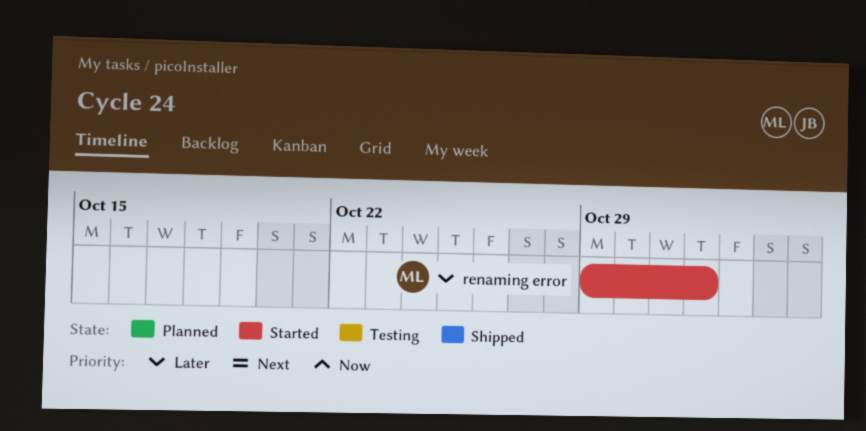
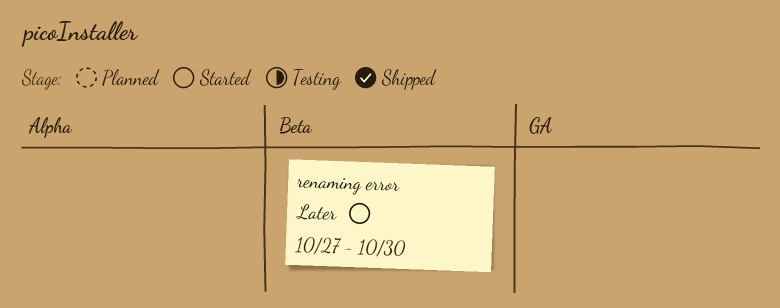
renaming error, start: Oct 29 -> Oct 27
renaming error, due: Nov 1 -> Oct 30

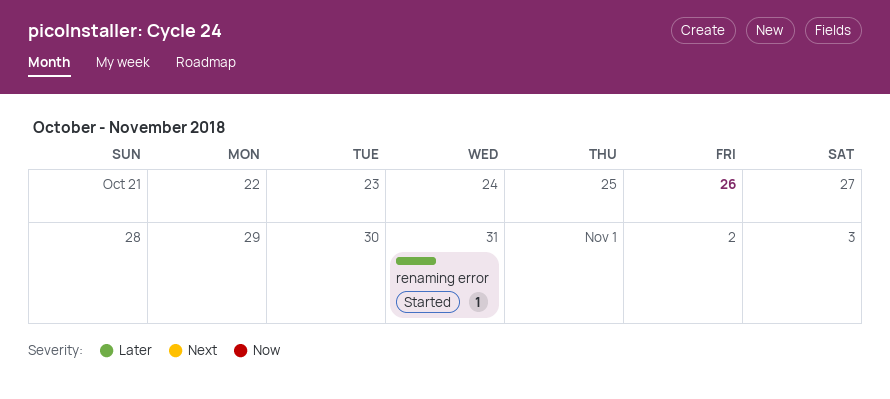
renaming error, due: Oct 30 -> Oct 31

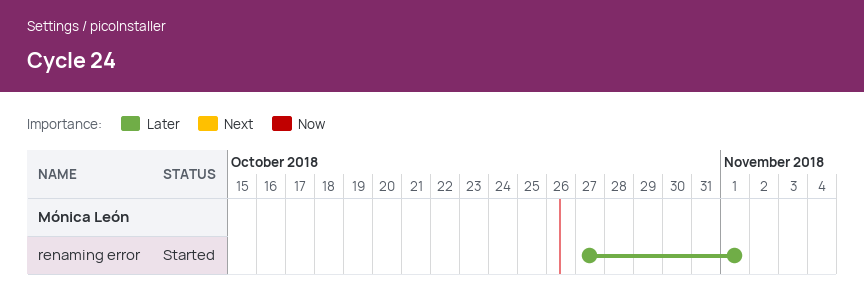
renaming error, due: Oct 31 -> Nov 1

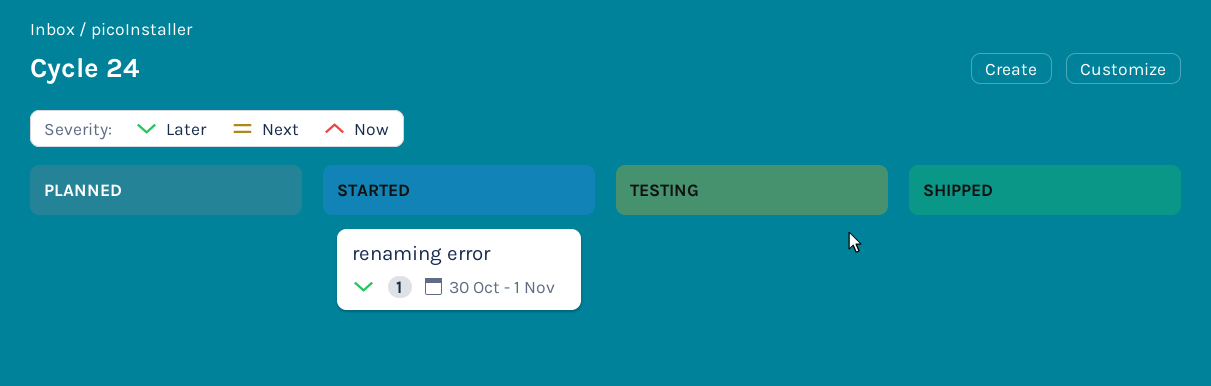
renaming error, start: Oct 27 -> Oct 30

